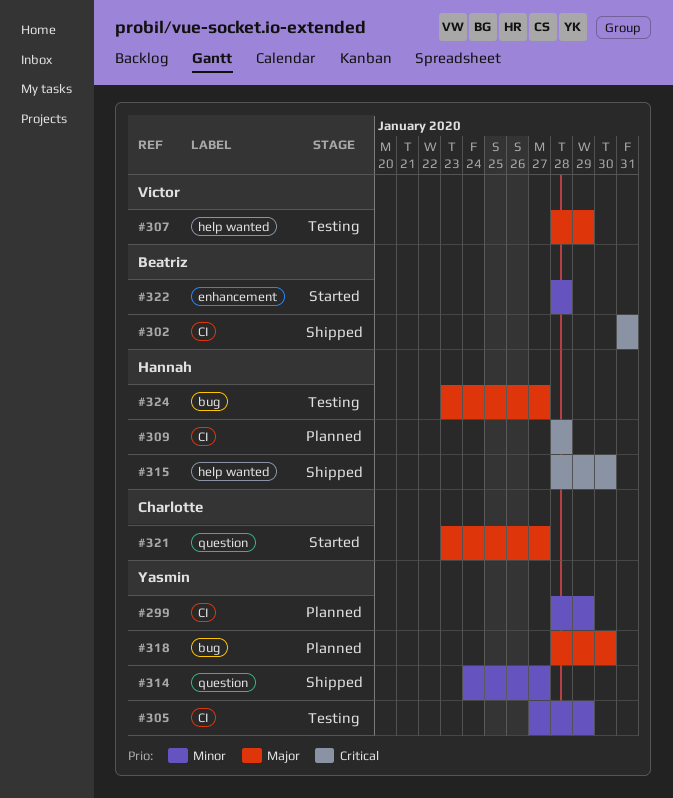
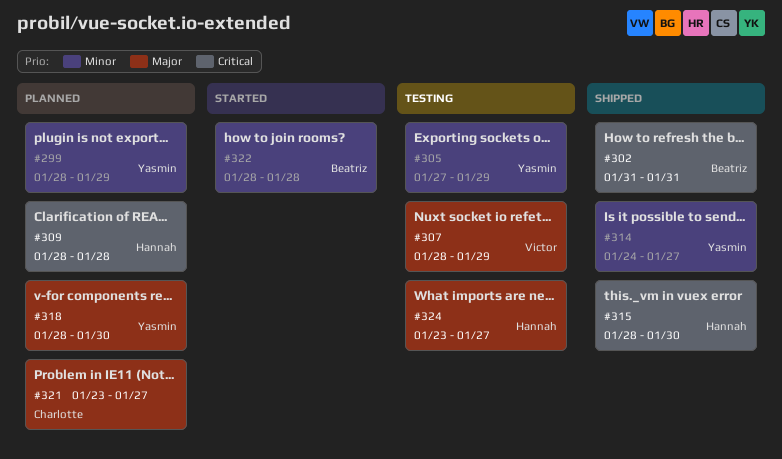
#321, status: Started -> Planned

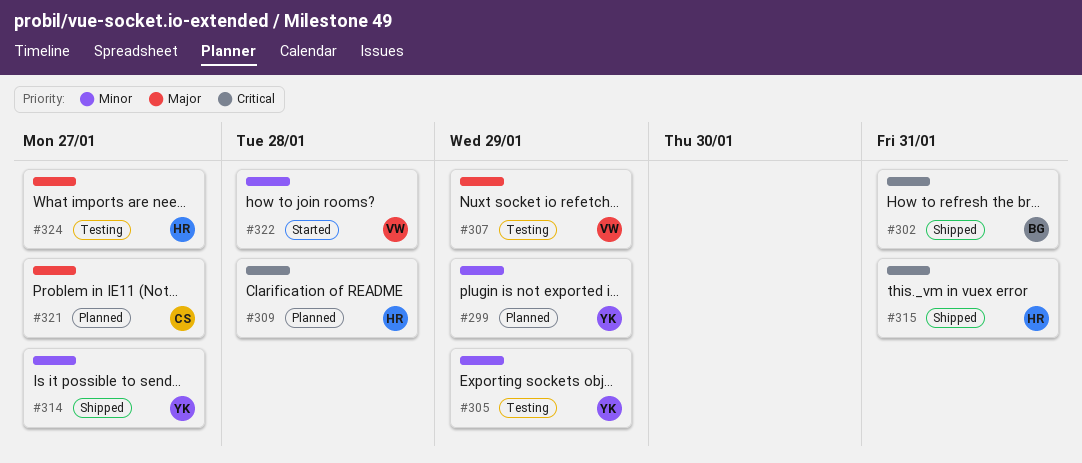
#315, due: Jan 30 -> Jan 31
#318: present -> none
#322, owner: Beatriz -> Victor

